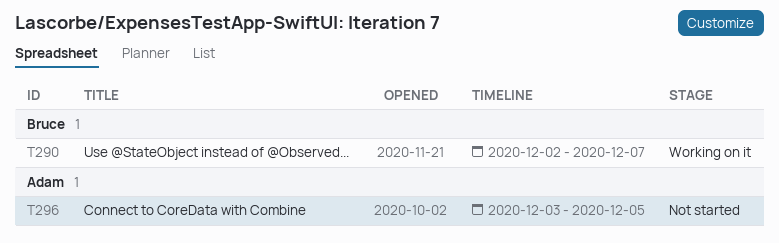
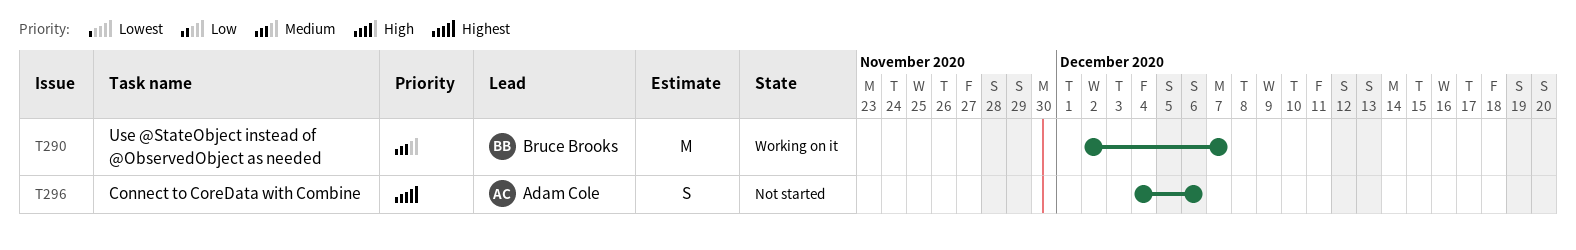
T296, start: Dec 3 -> Dec 4
T296, due: Dec 5 -> Dec 6

